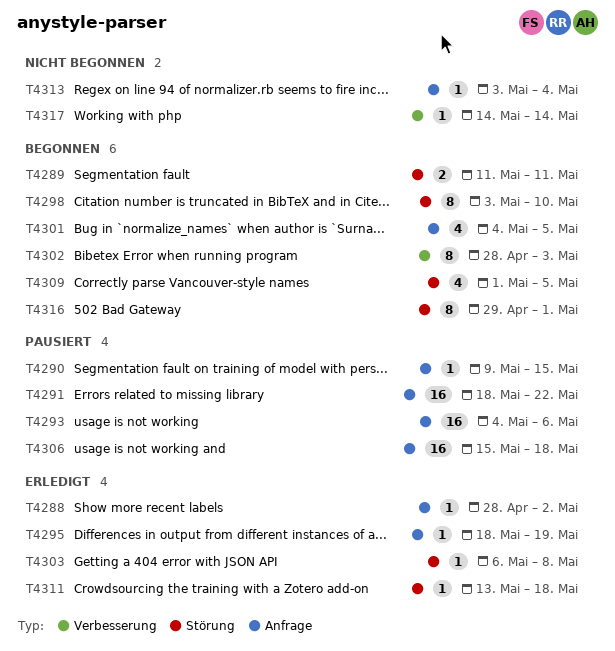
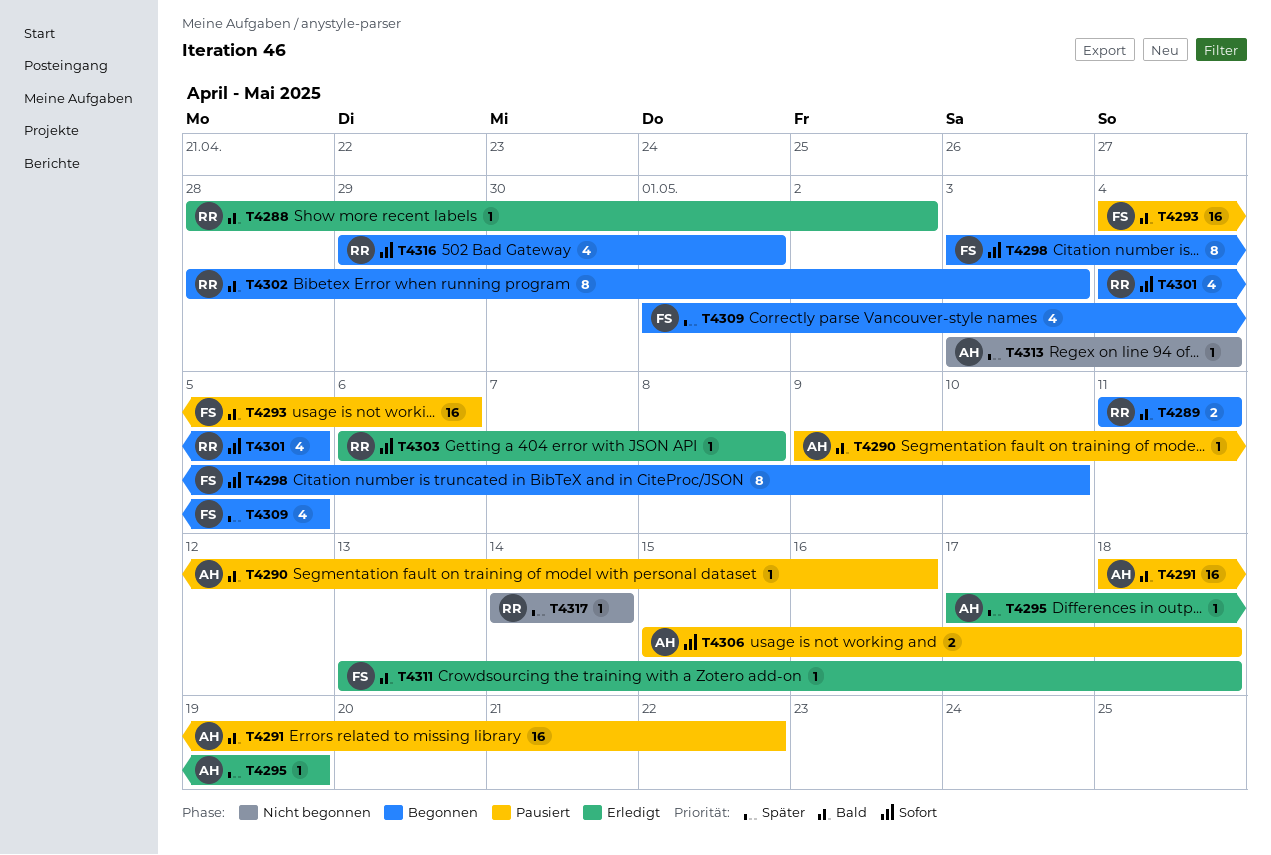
T4290, due: May 15 -> May 16
T4295, start: May 18 -> May 17
T4306, estimate: 16 -> 2
T4316, estimate: 8 -> 4

